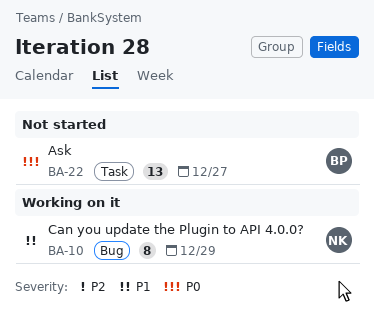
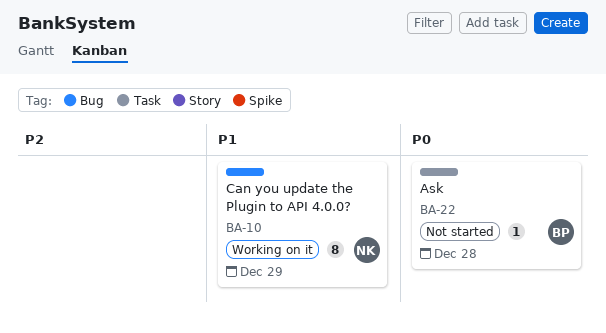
BA-22, estimate: 13 -> 1
BA-22, due: Dec 27 -> Dec 28

